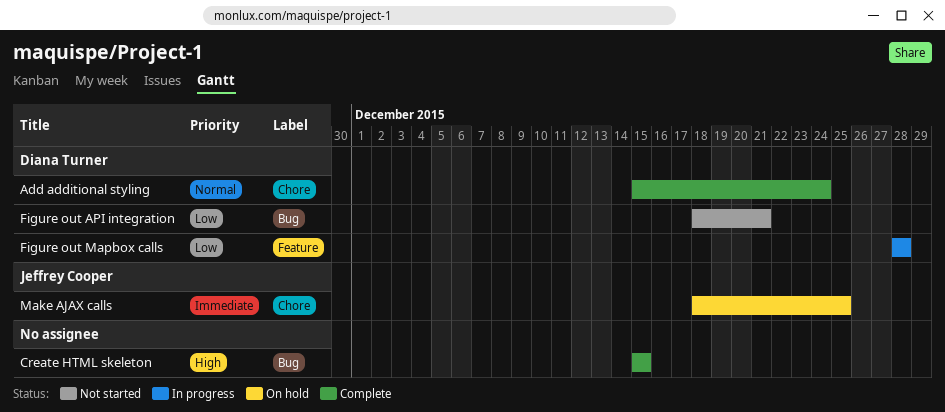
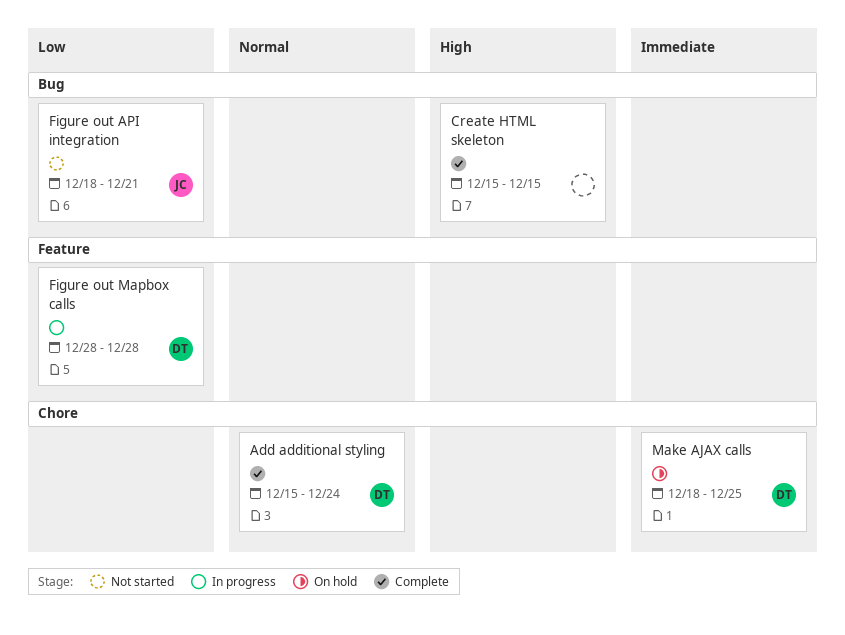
Figure out API integration, owner: Diana Turner -> Jeffrey Cooper
Make AJAX calls, owner: Jeffrey Cooper -> Diana Turner

